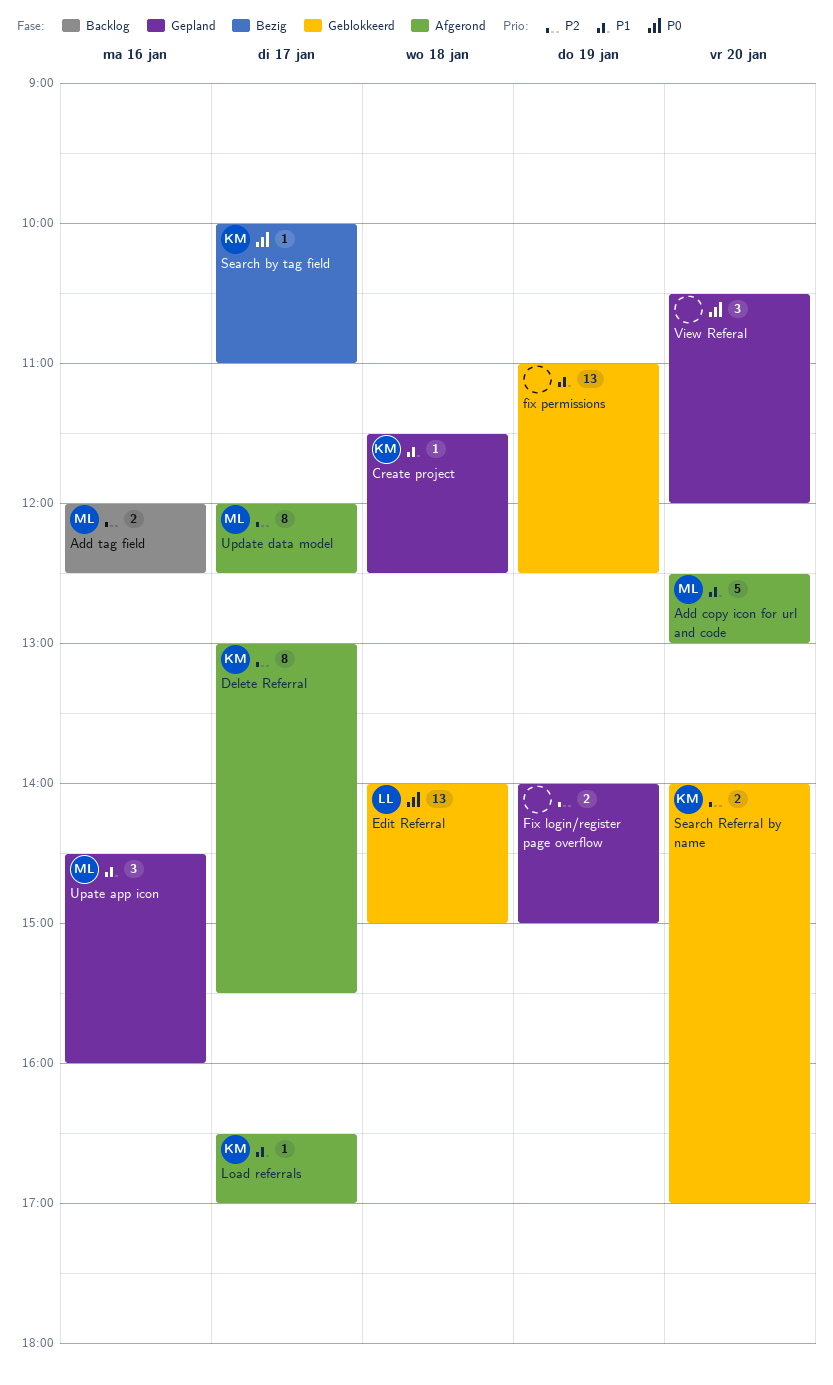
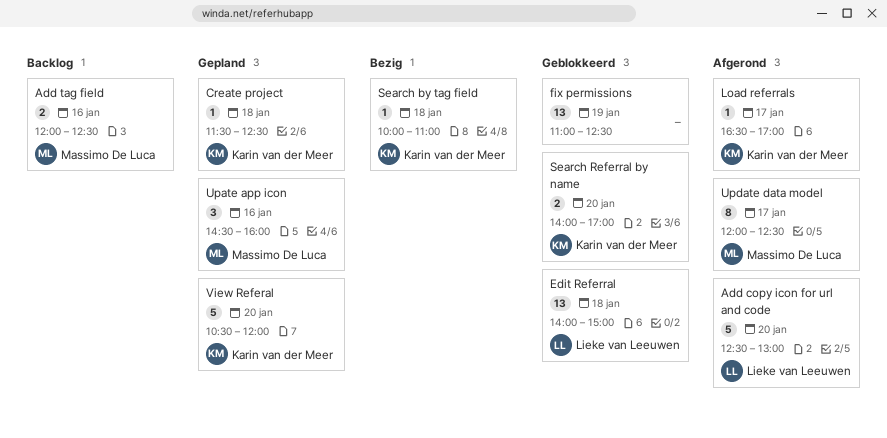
Add copy icon for url and code, owner: Massimo De Luca -> Lieke van Leeuwen
Delete Referral: present -> none
Fix login/register page overflow: present -> none
Search by tag field, day: Jan 17 -> Jan 18
View Referal, owner: none -> Karin van der Meer
View Referal, estimate: 3 -> 5

